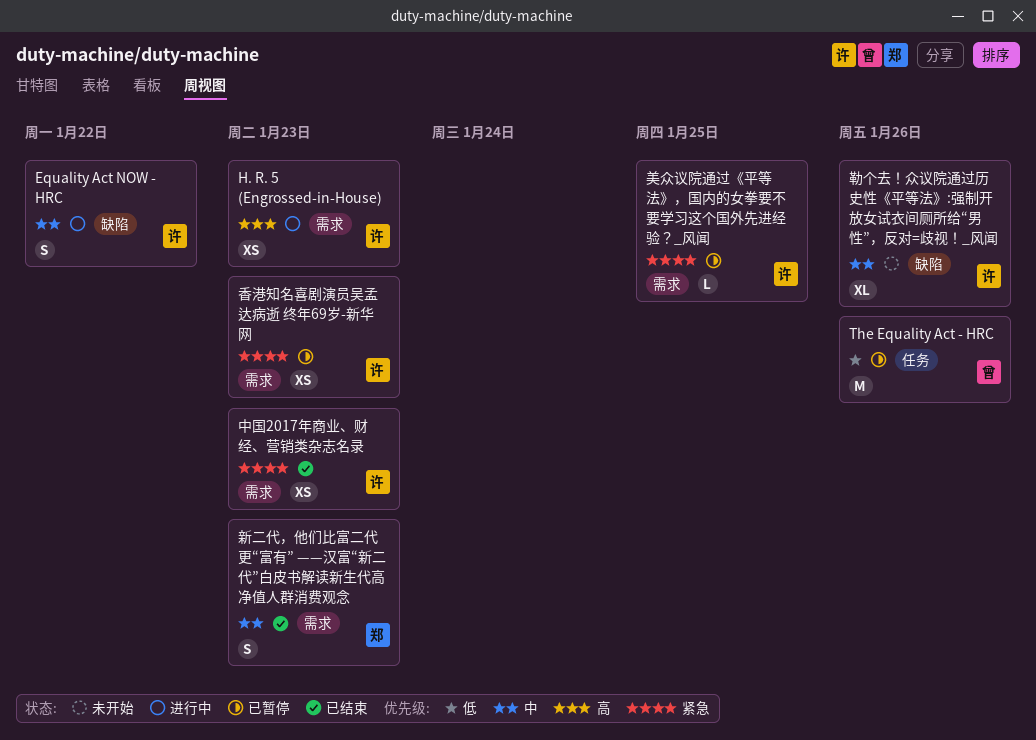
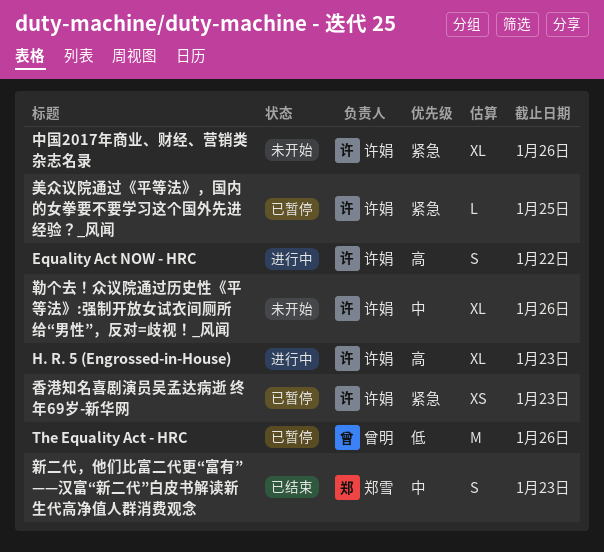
Equality Act NOW - HRC, priority: 中 -> 高
H. R. 5 (Engrossed-in-House), estimate: XS -> XL
中国2017年商业、财经、营销类杂志名录, status: 已结束 -> 未开始
中国2017年商业、财经、营销类杂志名录, estimate: XS -> XL
中国2017年商业、财经、营销类杂志名录, due: Jan 23 -> Jan 26

